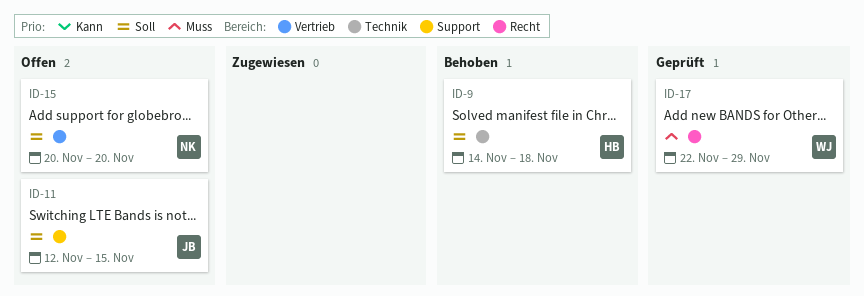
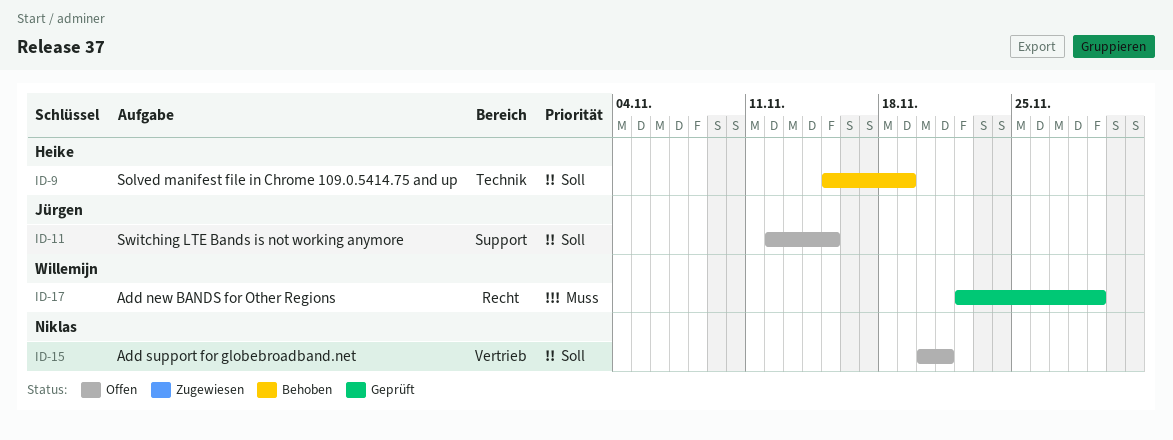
ID-9, start: Nov 14 -> Nov 15
ID-9, due: Nov 18 -> Nov 19
ID-15, due: Nov 20 -> Nov 21

